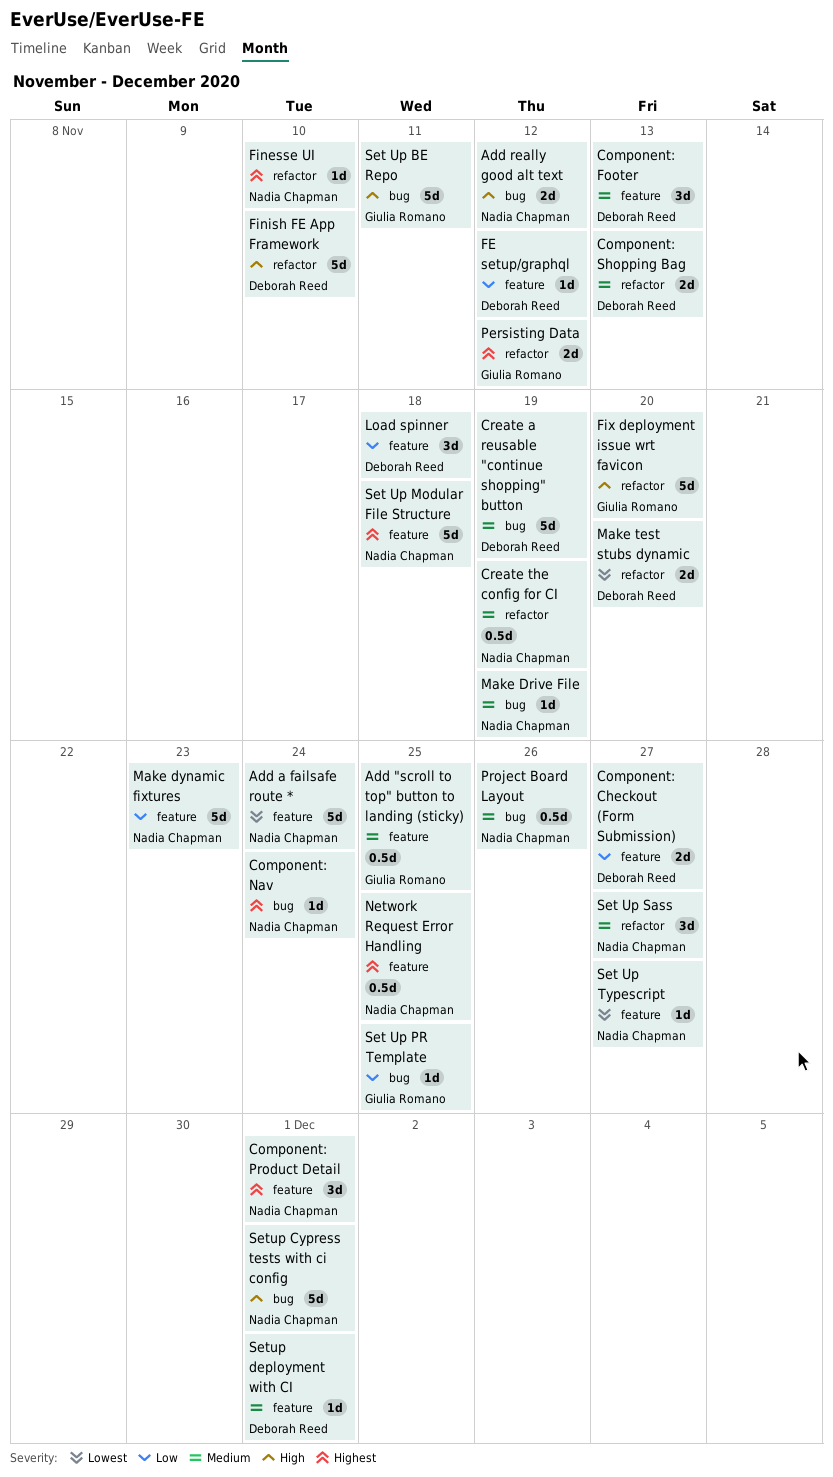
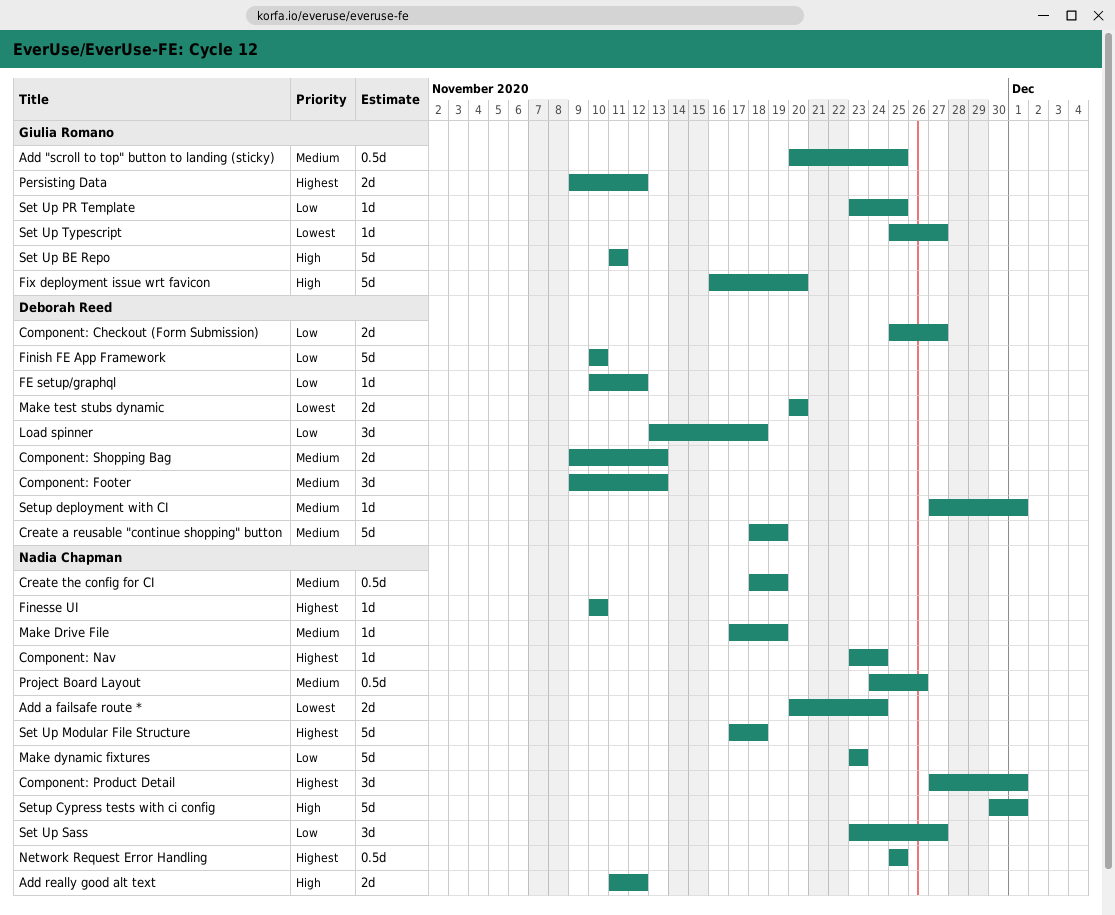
Add a failsafe route *, estimate: 5d -> 2d
Finish FE App Framework, priority: High -> Low
Set Up Sass, priority: Medium -> Low
Set Up Typescript, owner: Nadia Chapman -> Giulia Romano

